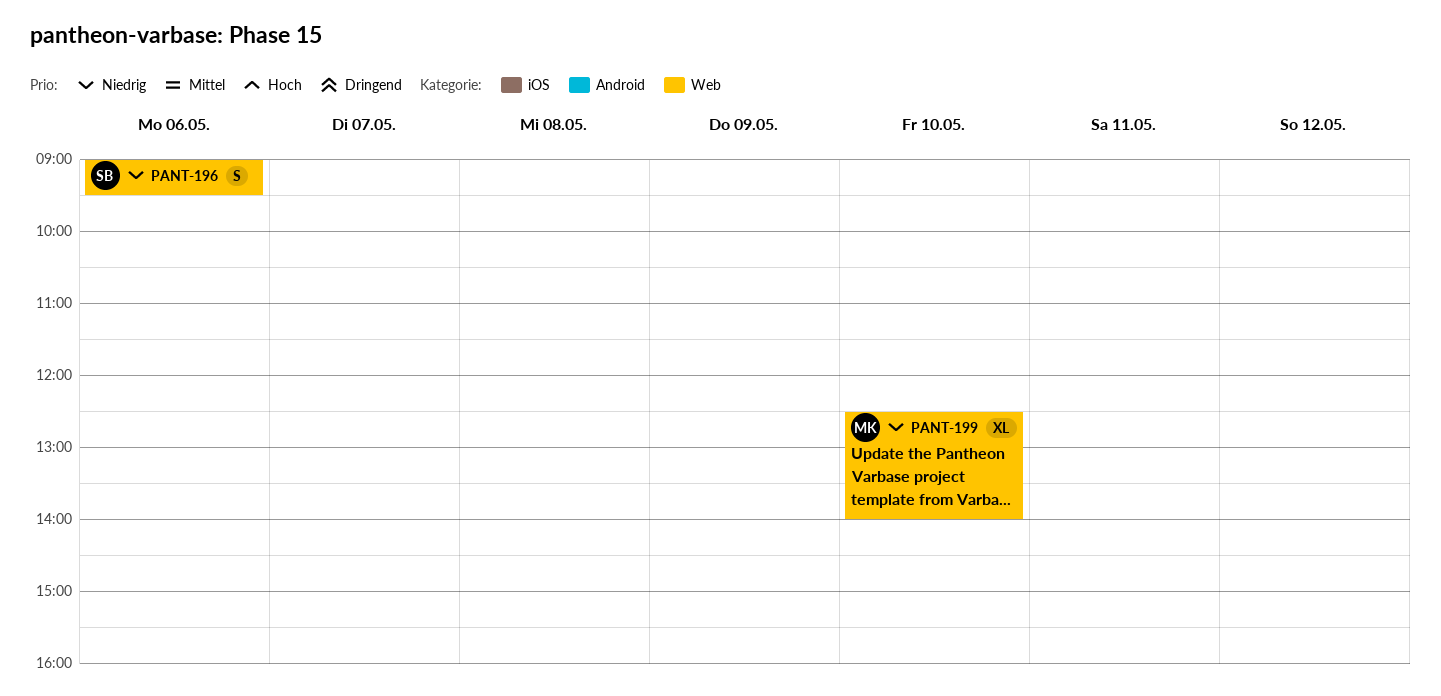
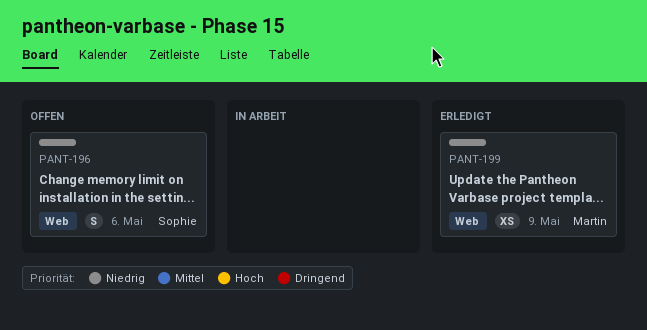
PANT-199, estimate: XL -> XS
PANT-199, day: May 10 -> May 9

